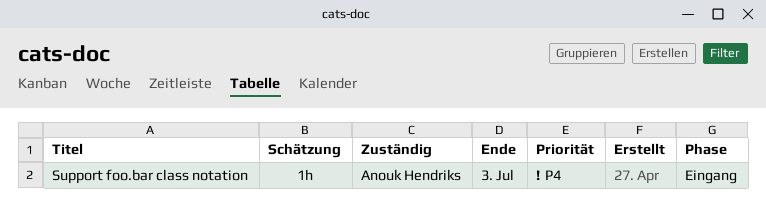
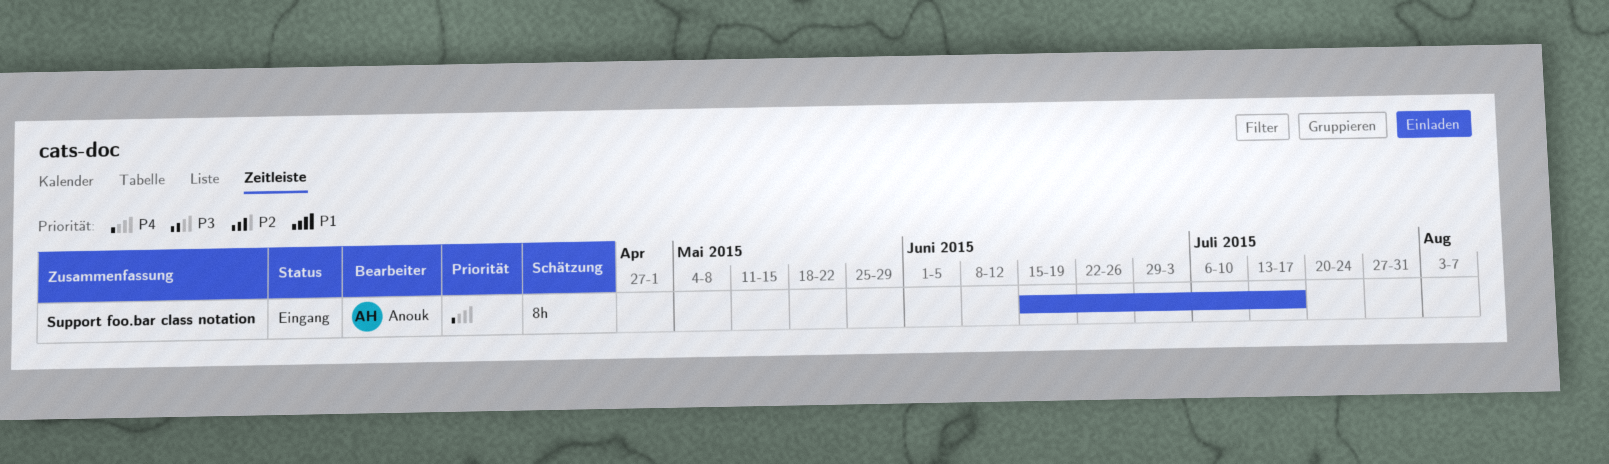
Support foo.bar class notation, estimate: 1h -> 8h
Support foo.bar class notation, due: Jul 3 -> Jul 17

